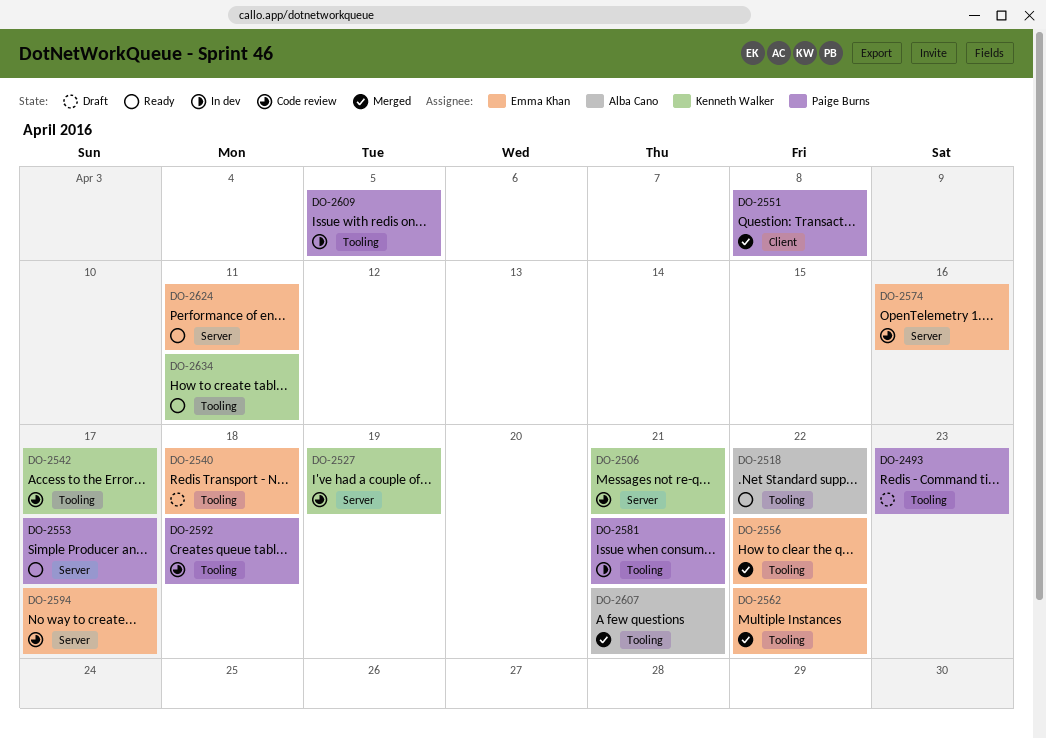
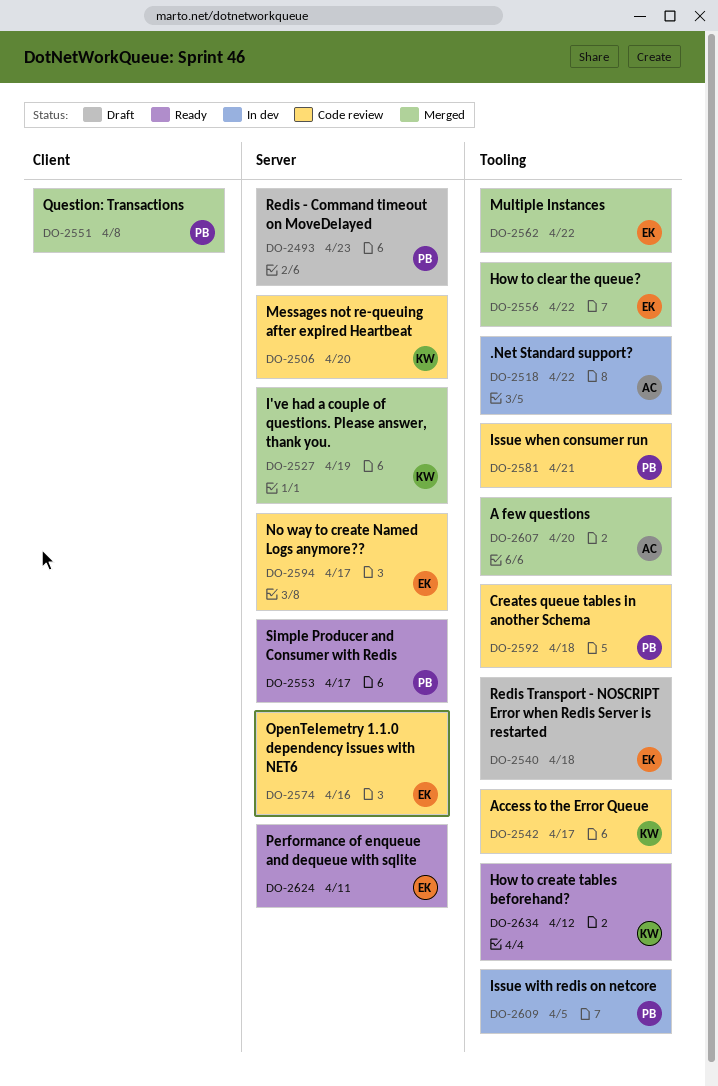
DO-2493, label: Tooling -> Server
DO-2506, due: Apr 21 -> Apr 20
DO-2518, status: Ready -> In dev
DO-2527, status: Code review -> Merged
DO-2581, status: In dev -> Code review
DO-2607, due: Apr 21 -> Apr 20
DO-2634, due: Apr 11 -> Apr 12

